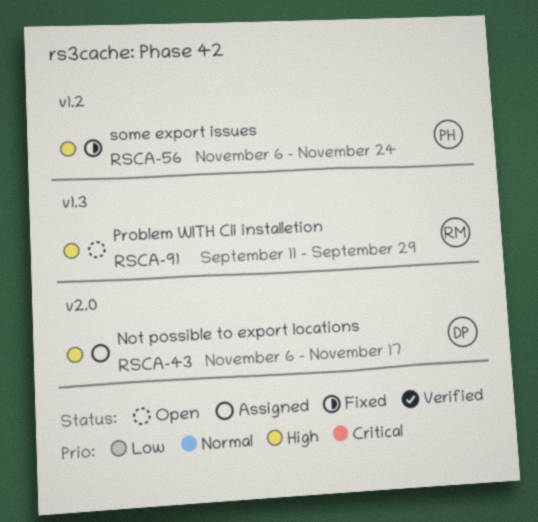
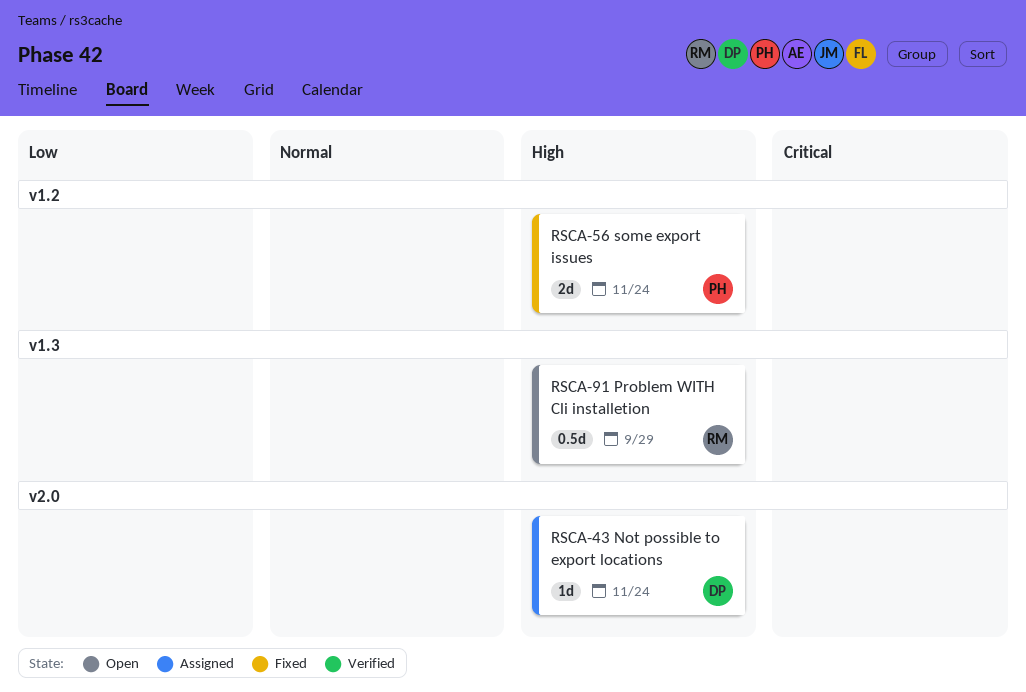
RSCA-43, due: Nov 17 -> Nov 24

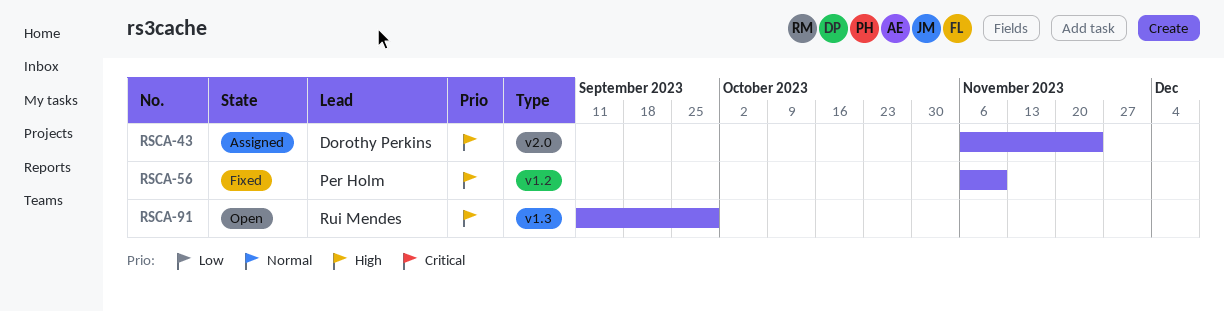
RSCA-56, due: Nov 24 -> Nov 10

